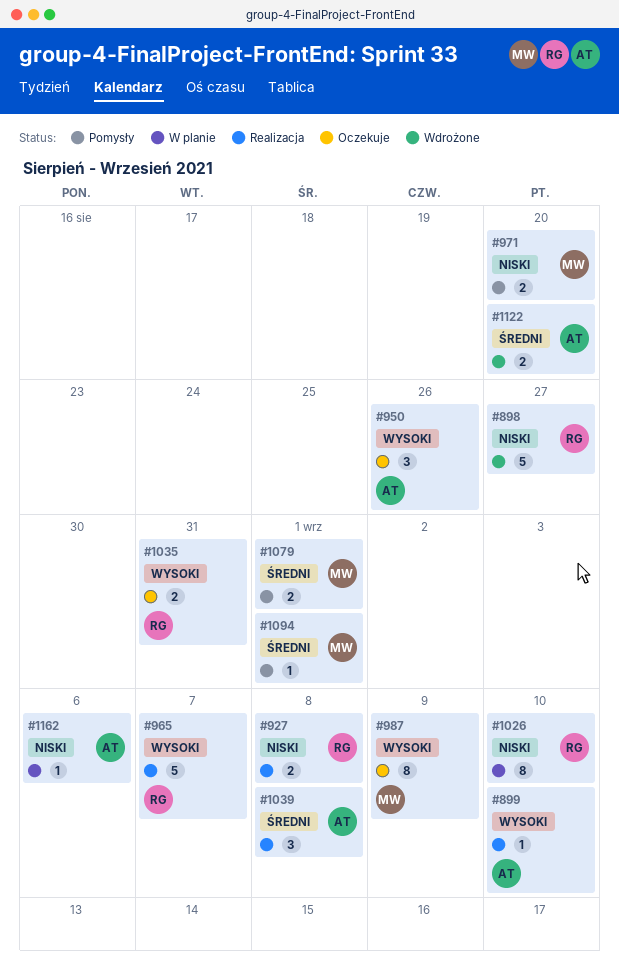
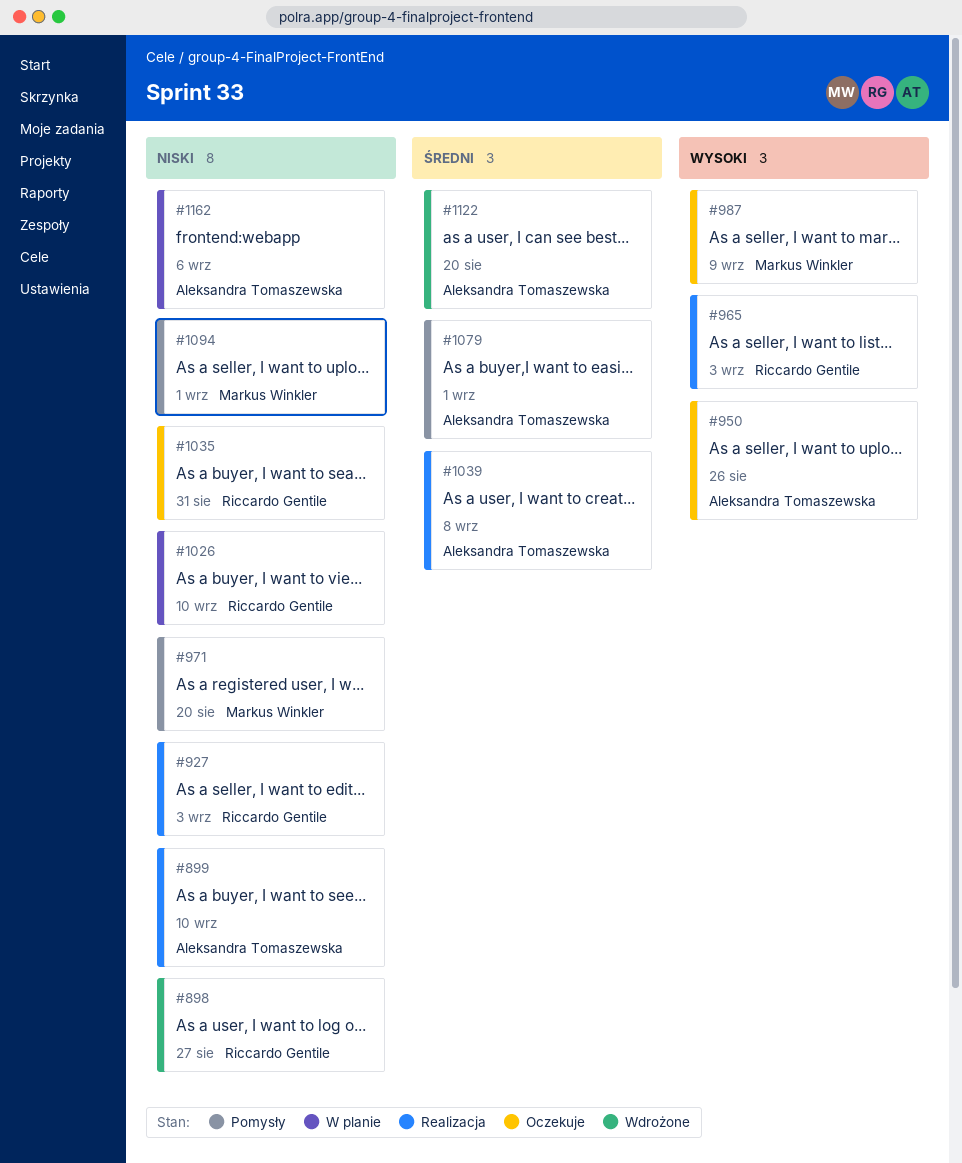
#899, priority: Wysoki -> Niski
#927, due: Sep 8 -> Sep 3
#965, due: Sep 7 -> Sep 3
#1035, priority: Wysoki -> Niski
#1079, owner: Markus Winkler -> Aleksandra Tomaszewska
#1094, priority: Średni -> Niski

